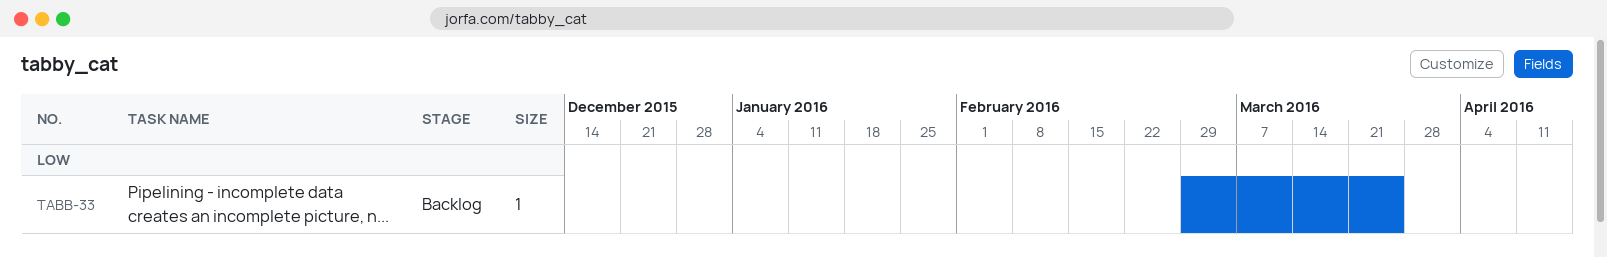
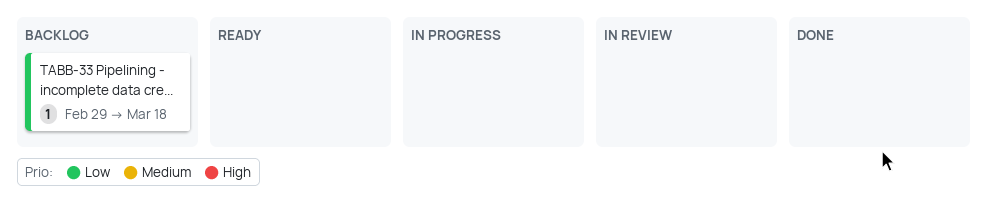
TABB-33, due: Mar 25 -> Mar 18

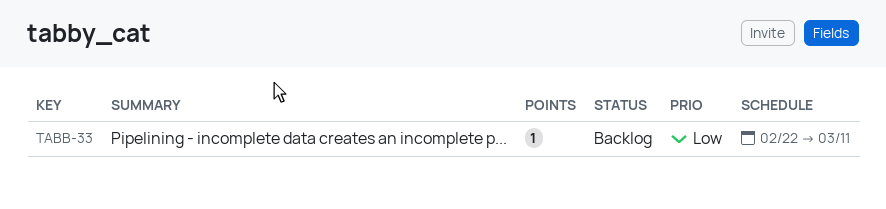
TABB-33, start: Feb 29 -> Feb 22
TABB-33, due: Mar 18 -> Mar 11

